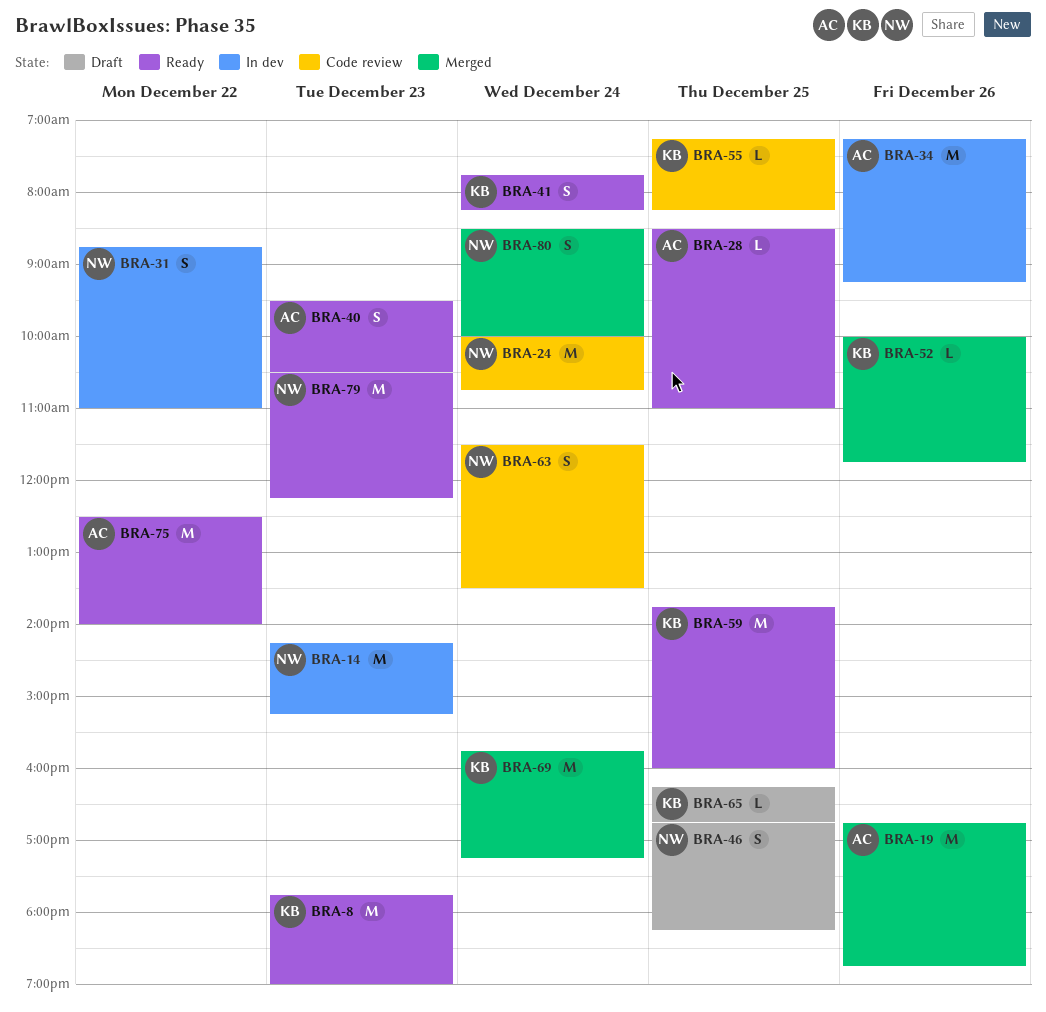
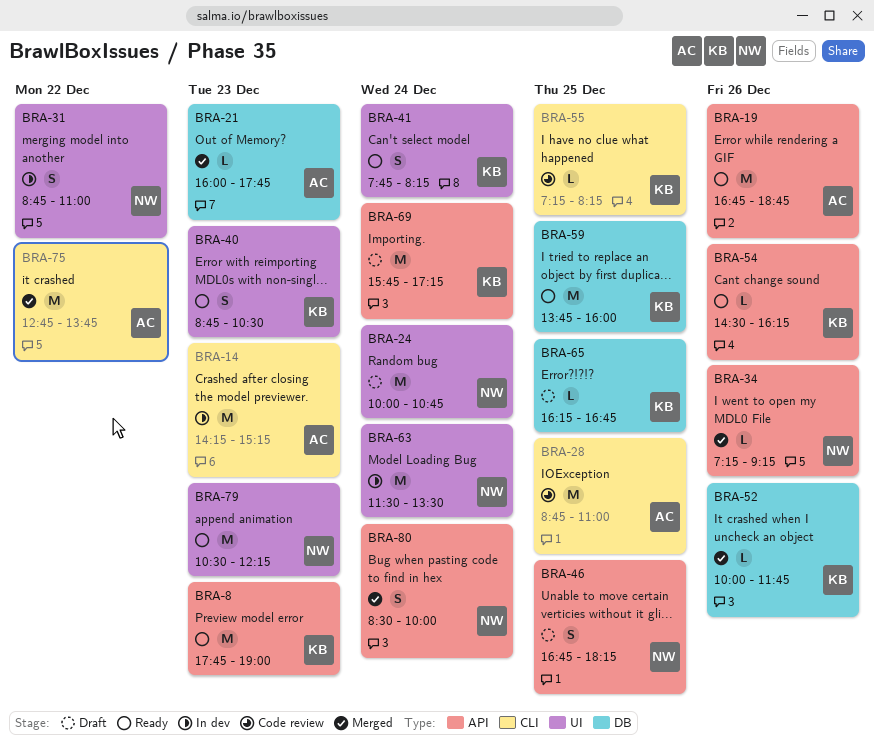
BRA-14, owner: NW -> AC
BRA-19, status: Merged -> Ready
BRA-21: none -> present
BRA-24, status: Code review -> Draft
BRA-28, status: Ready -> Code review
BRA-28, estimate: L -> M
BRA-28, begins: 08:30 -> 08:45
BRA-34, status: In dev -> Merged
BRA-34, owner: AC -> NW
BRA-34, estimate: M -> L
BRA-40, owner: AC -> KB
BRA-40, begins: 09:30 -> 08:45
BRA-54: none -> present
BRA-63, status: Code review -> In dev
BRA-63, estimate: S -> M
BRA-69, status: Merged -> Draft
BRA-75, status: Ready -> Merged
BRA-75, begins: 12:30 -> 12:45
BRA-75, ends: 14:00 -> 13:45

